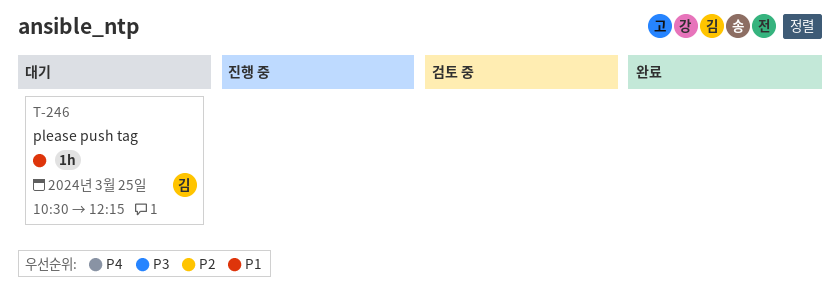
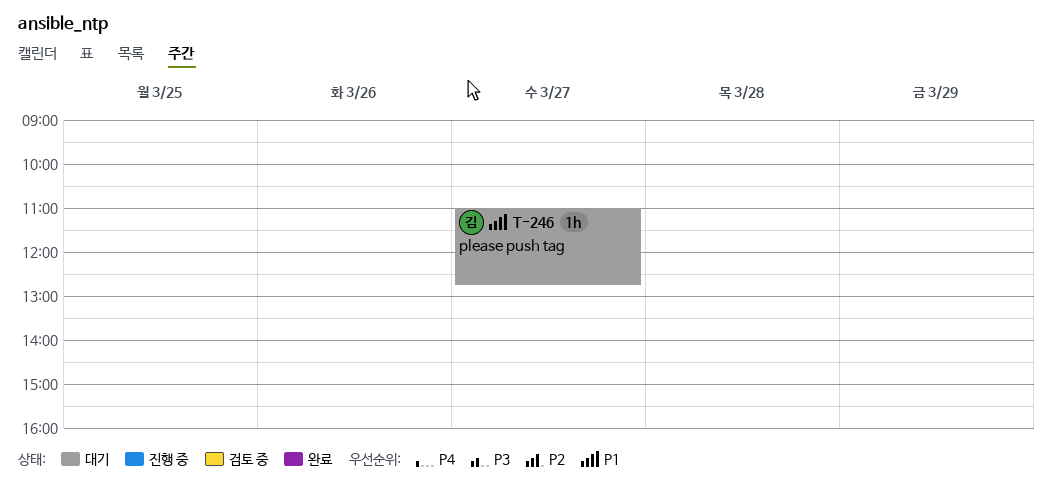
T-246, day: Mar 25 -> Mar 27
T-246, begins: 10:30 -> 11:00
T-246, ends: 12:15 -> 12:45

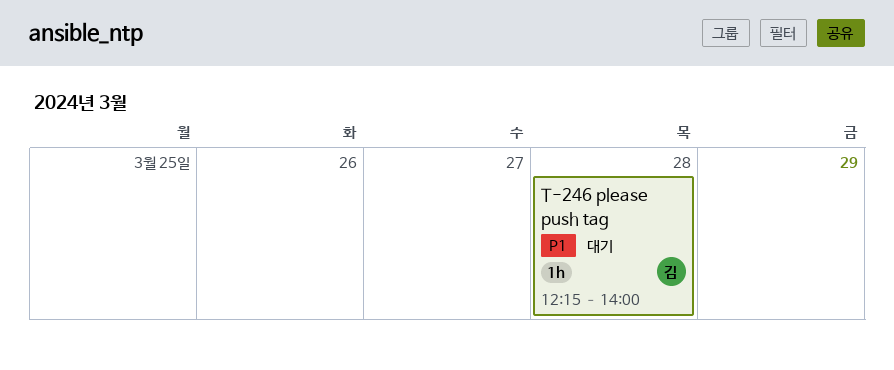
T-246, day: Mar 27 -> Mar 28
T-246, begins: 11:00 -> 12:15
T-246, ends: 12:45 -> 14:00

